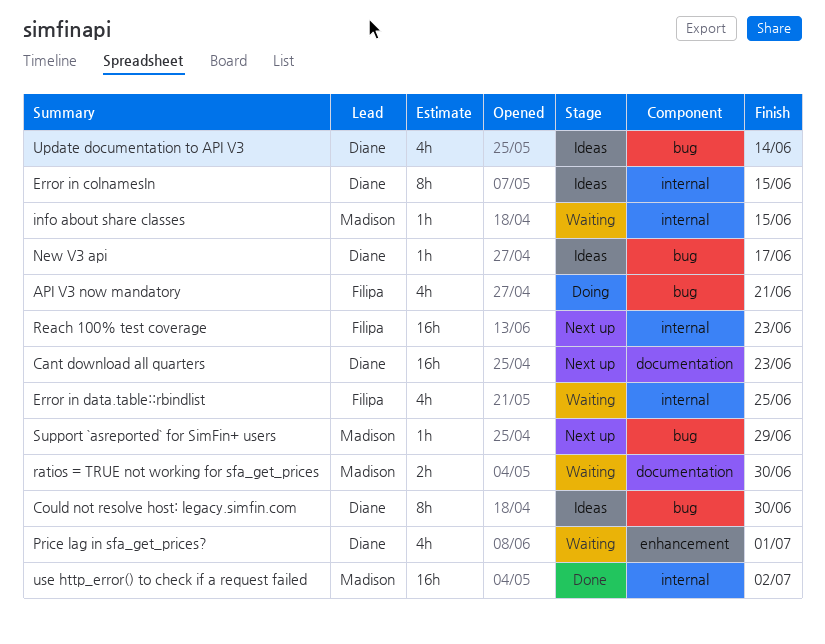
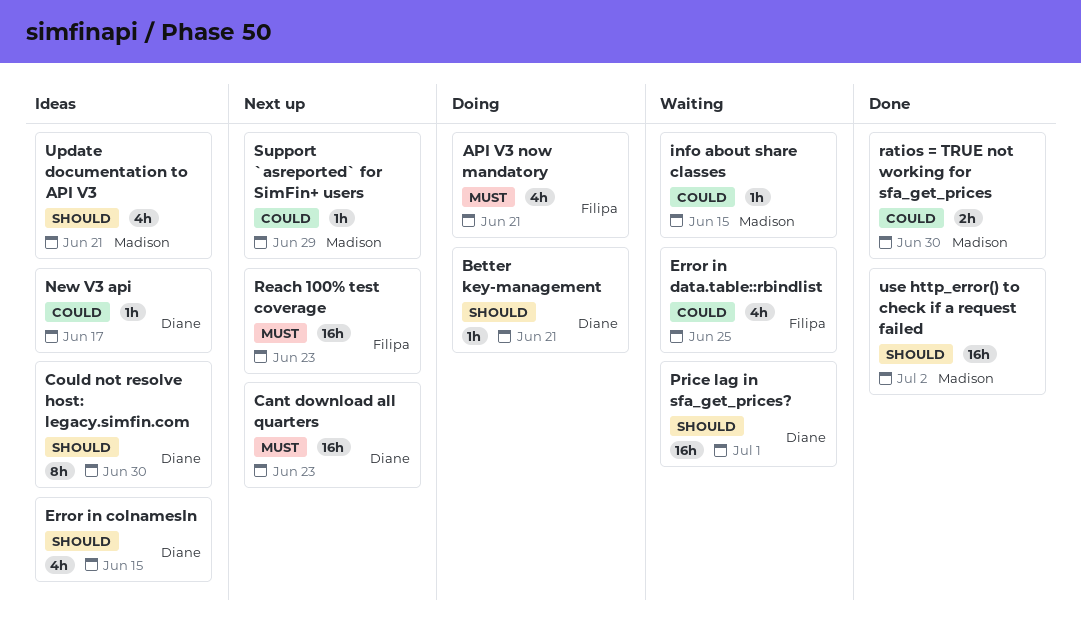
Better key-management: none -> present
Error in colnamesIn, estimate: 8h -> 4h
Price lag in sfa_get_prices?, estimate: 4h -> 16h
ratios = TRUE not working for sfa_get_prices, status: Waiting -> Done
Update documentation to API V3, owner: Diane -> Madison
Update documentation to API V3, due: Jun 14 -> Jun 21

